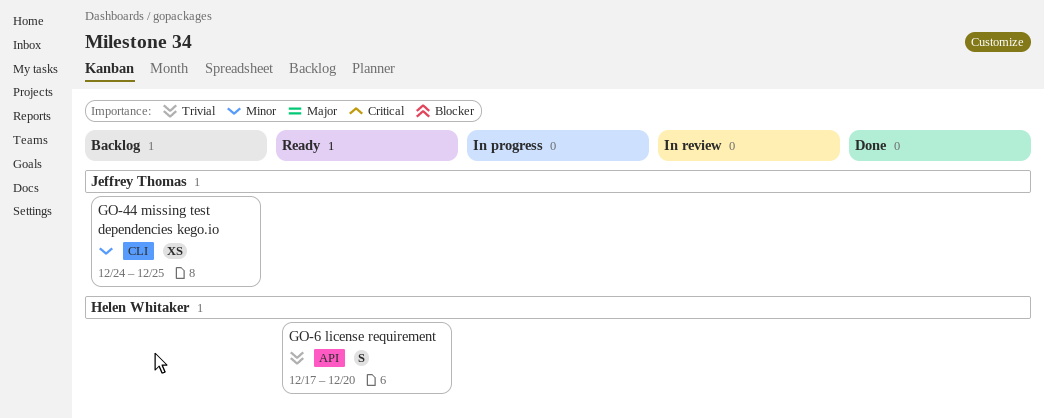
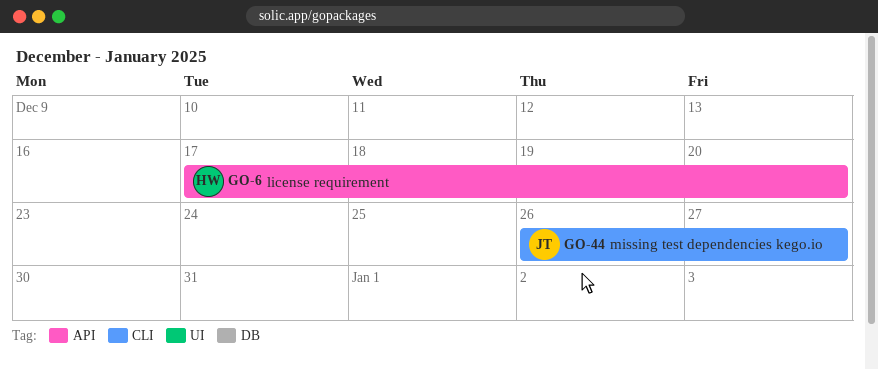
GO-44, start: Dec 24 -> Dec 26
GO-44, due: Dec 25 -> Dec 27

